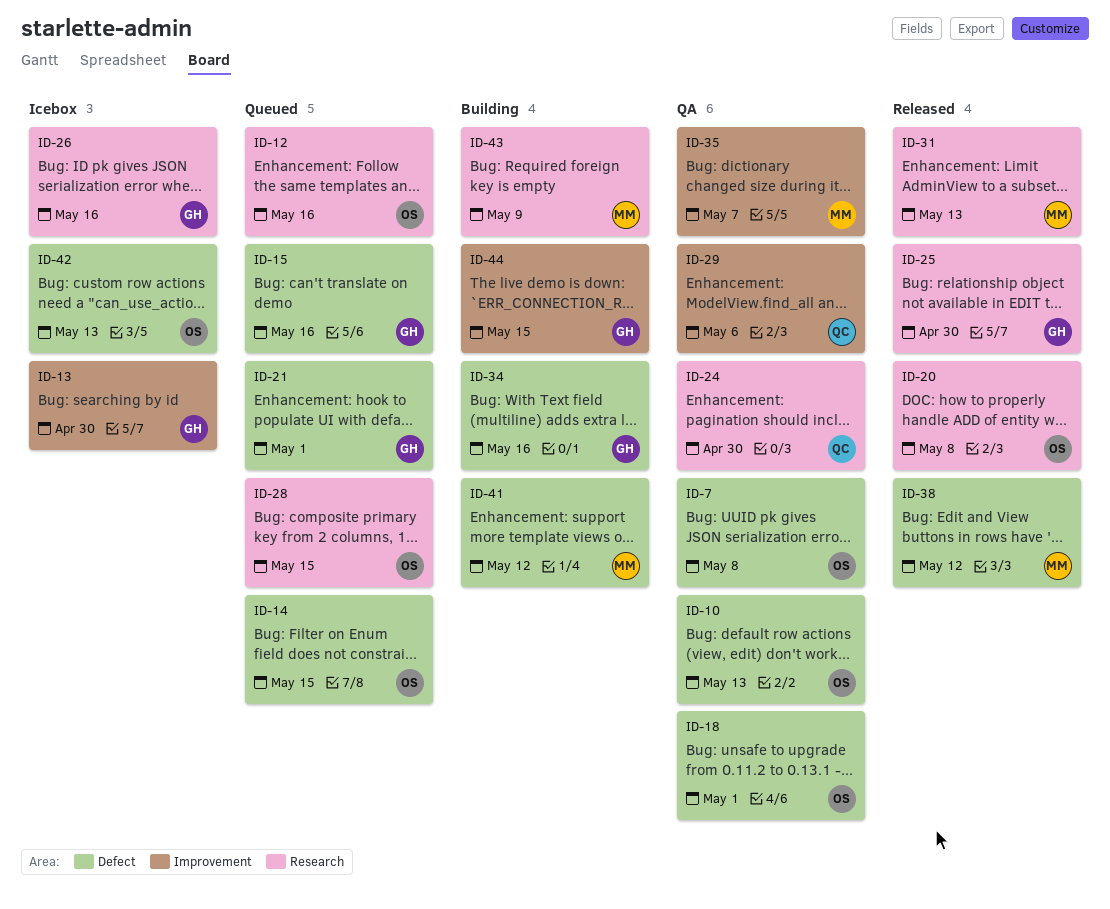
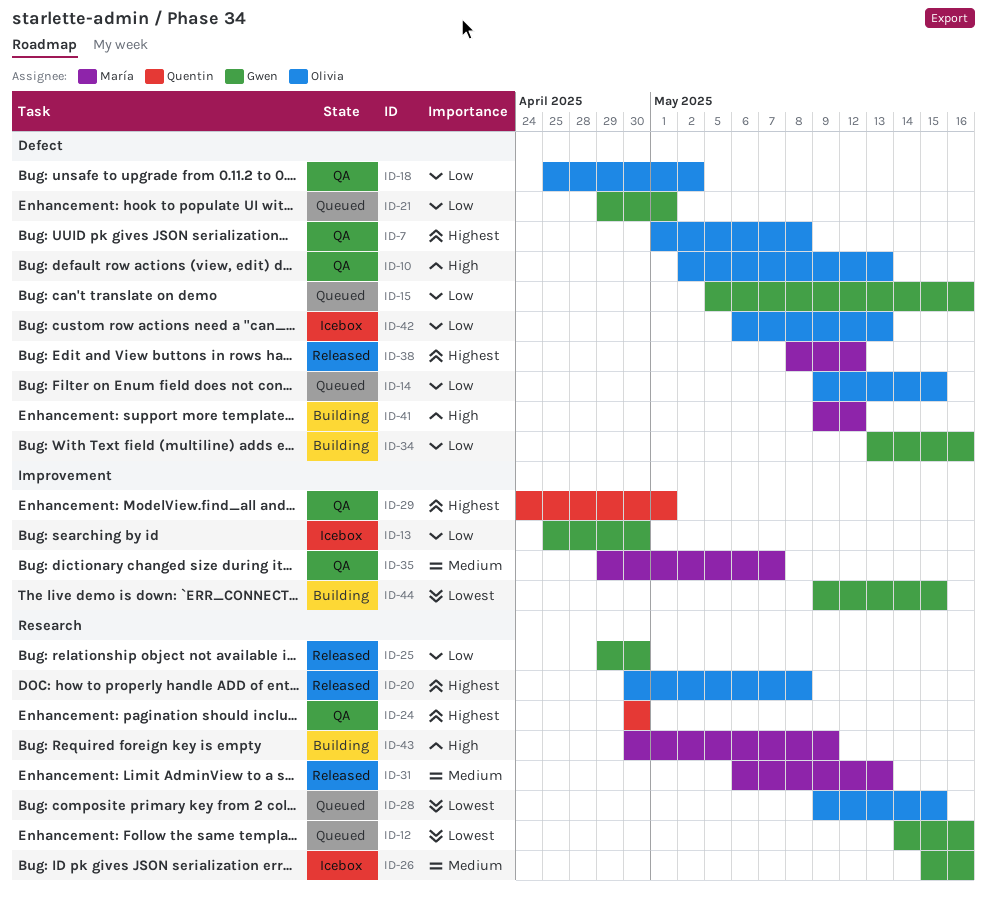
ID-12, owner: Olivia -> Gwen
ID-18, due: May 1 -> May 2
ID-29, due: May 6 -> May 1

